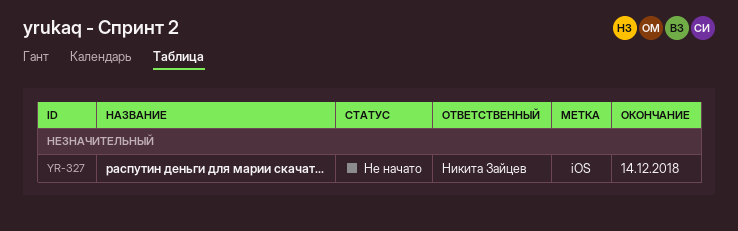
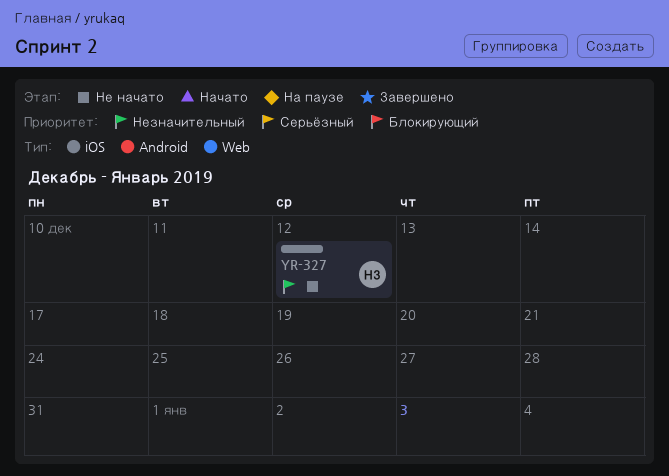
YR-327, due: Dec 14 -> Dec 12

